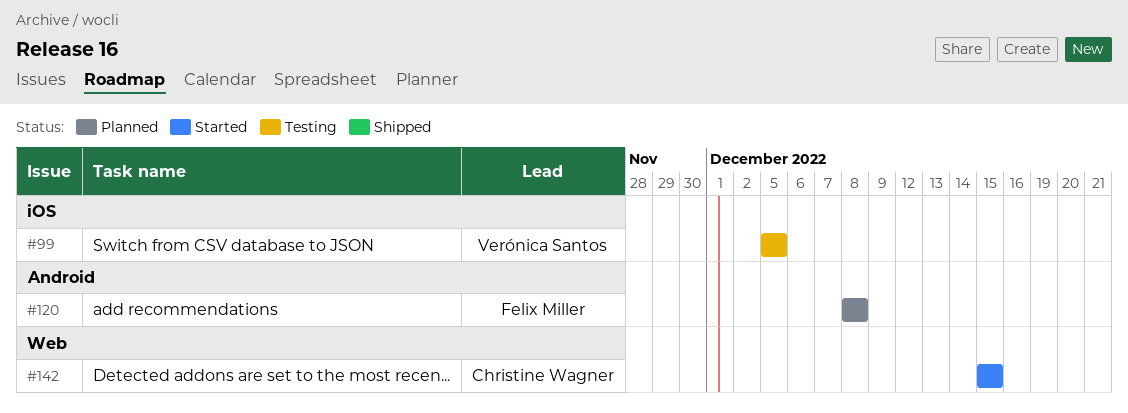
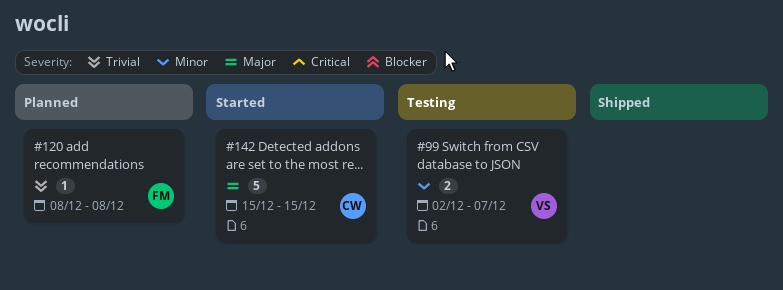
#99, start: Dec 5 -> Dec 2
#99, due: Dec 5 -> Dec 7

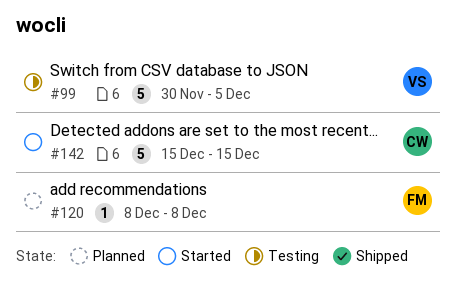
#99, estimate: 2 -> 5
#99, start: Dec 2 -> Nov 30
#99, due: Dec 7 -> Dec 5

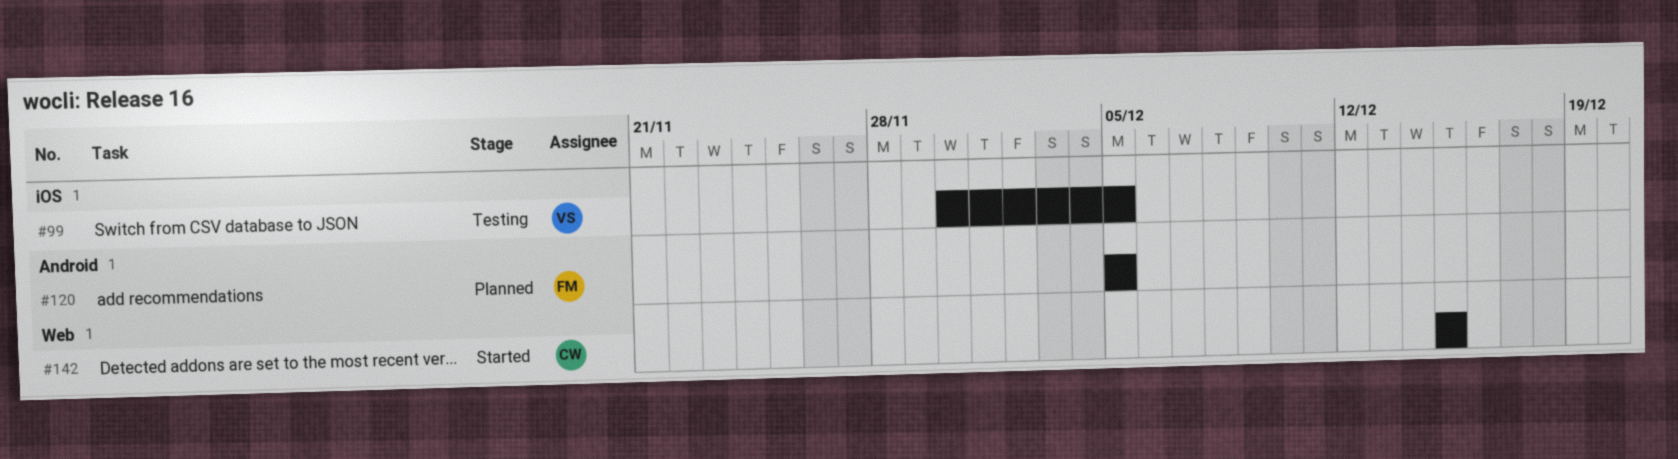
#120, start: Dec 8 -> Dec 5
#120, due: Dec 8 -> Dec 5

